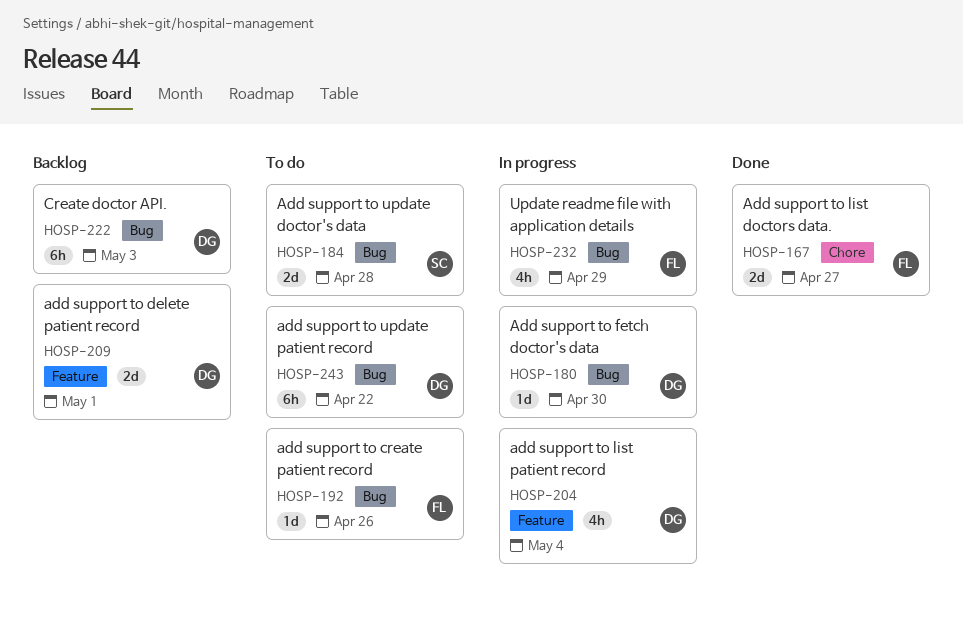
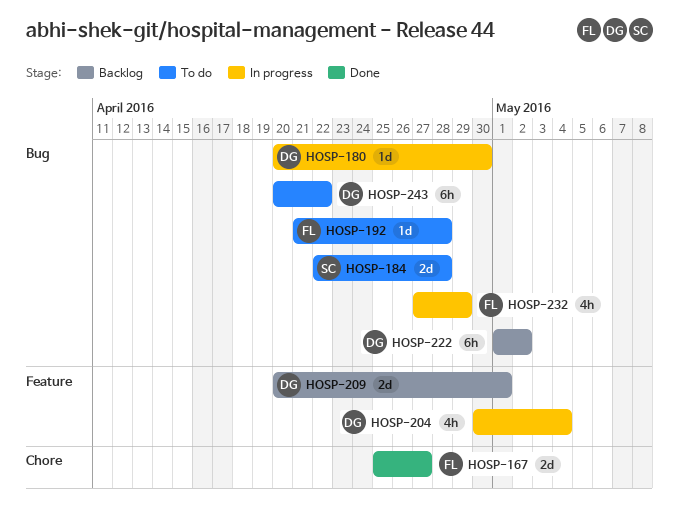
HOSP-192, due: Apr 26 -> Apr 28
HOSP-222, due: May 3 -> May 2

